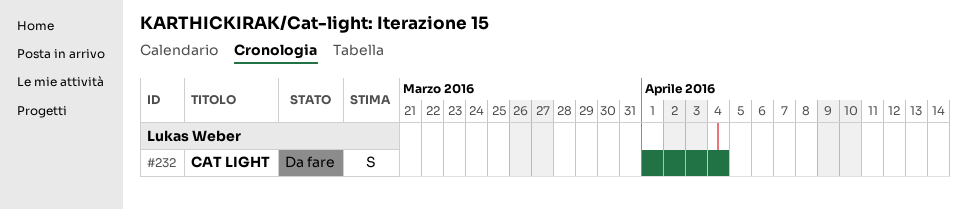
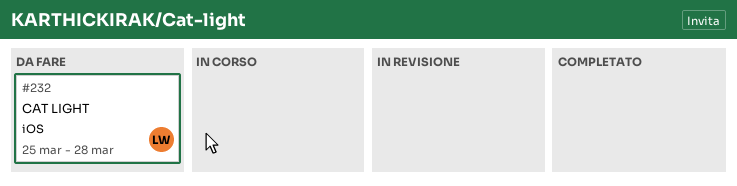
#232, start: Apr 1 -> Mar 25
#232, due: Apr 4 -> Mar 28

